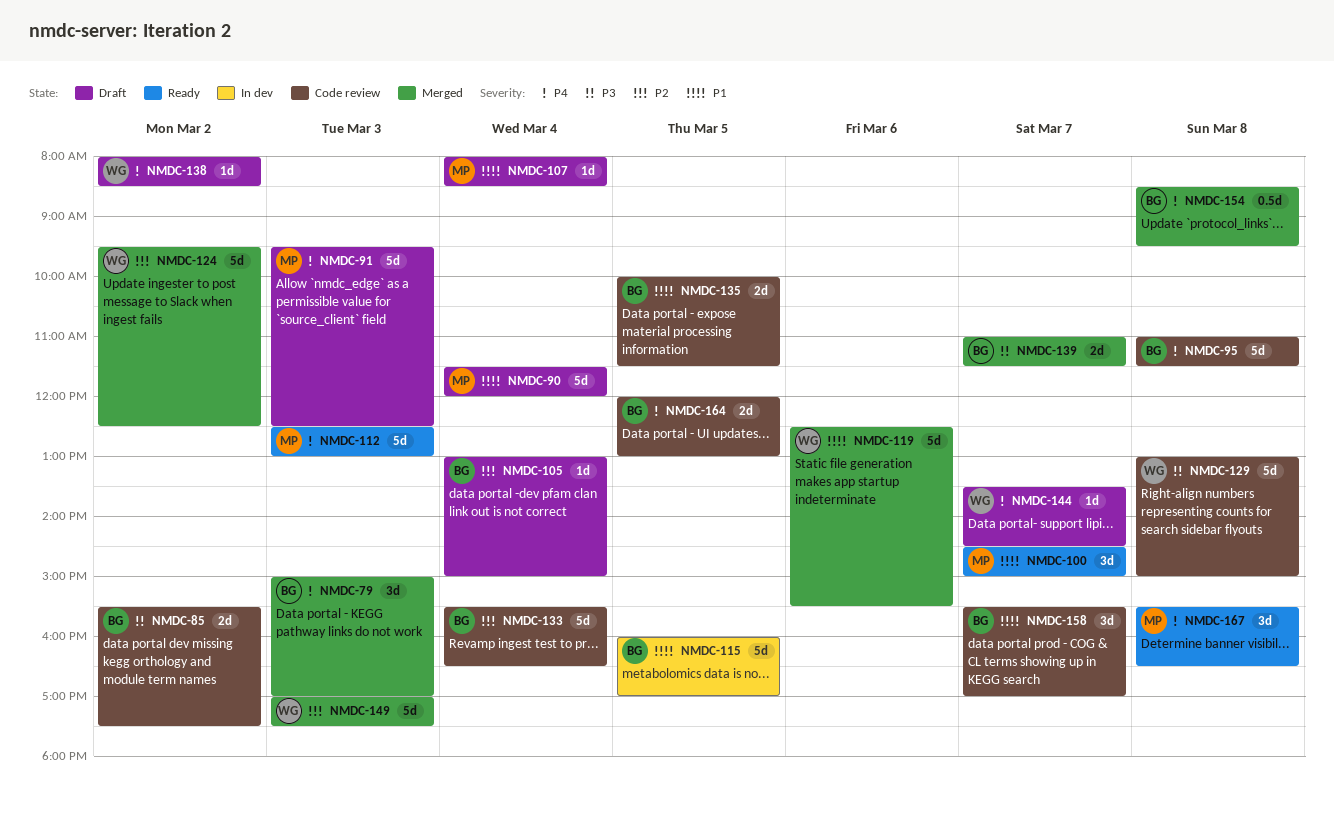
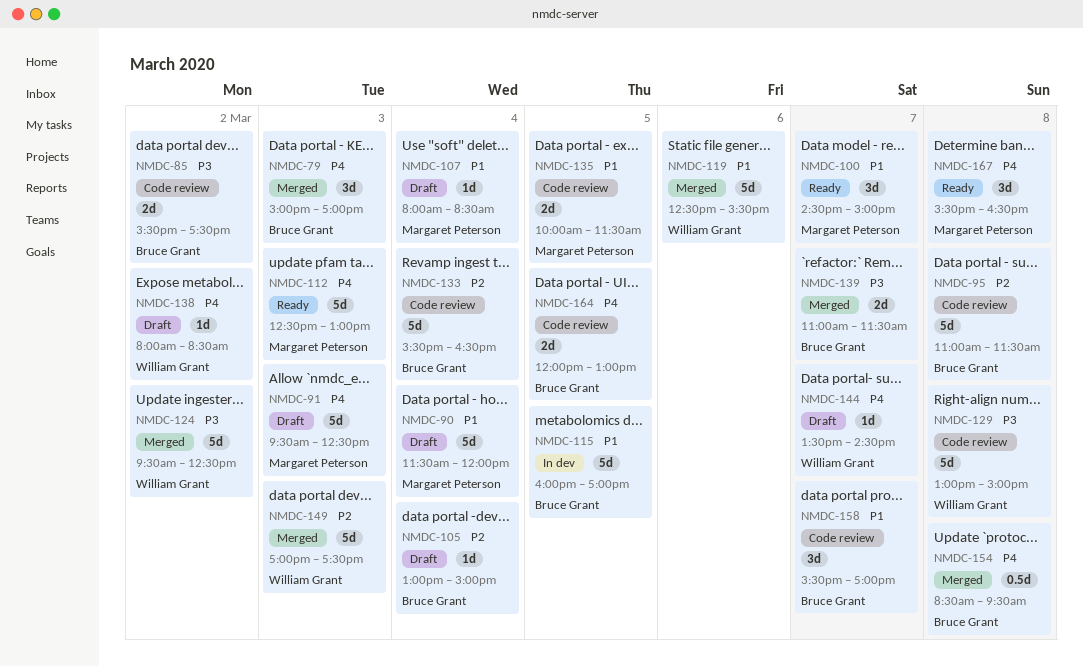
NMDC-95, priority: P4 -> P2
NMDC-124, priority: P2 -> P3
NMDC-135, owner: Bruce Grant -> Margaret Peterson

